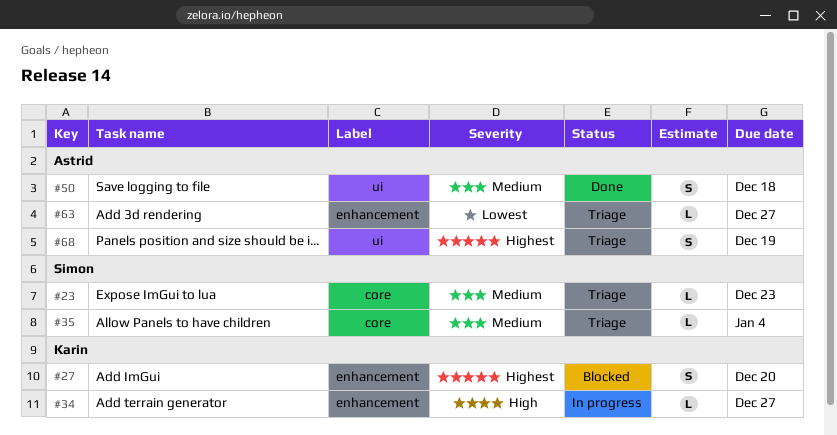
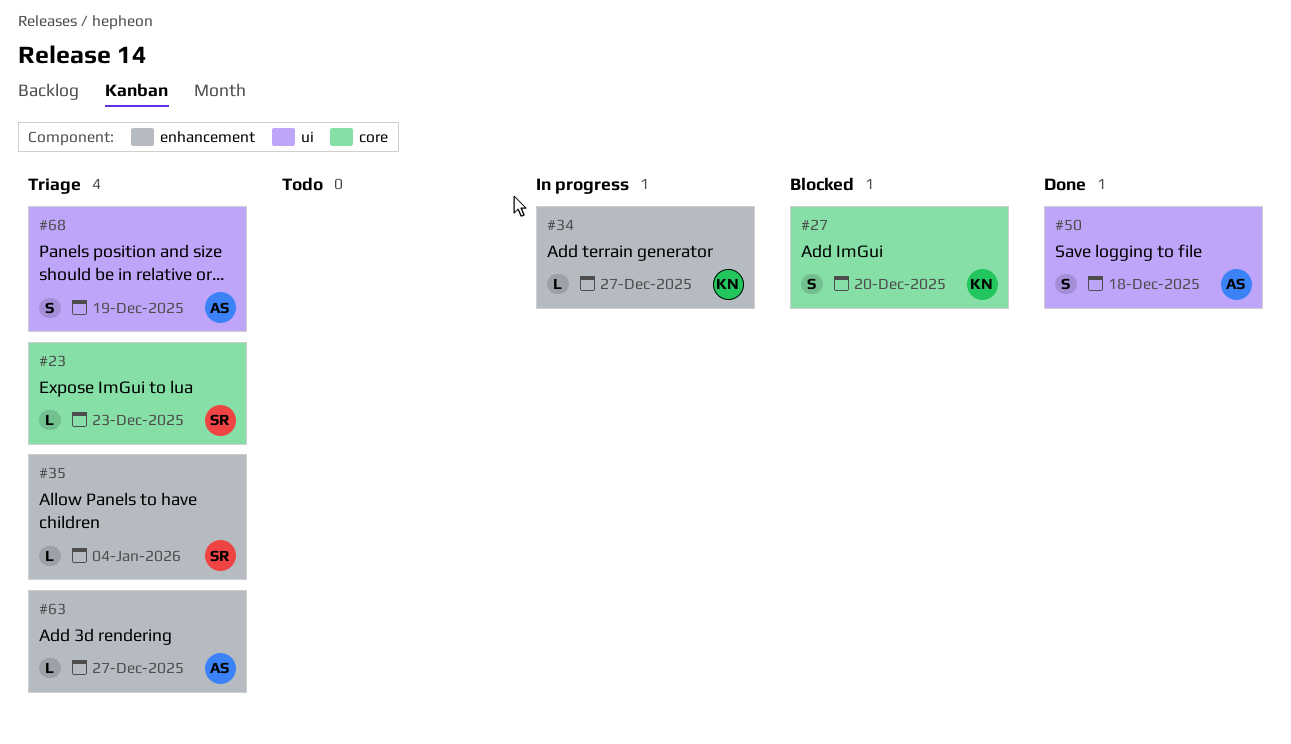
#27, label: enhancement -> core
#35, label: core -> enhancement

